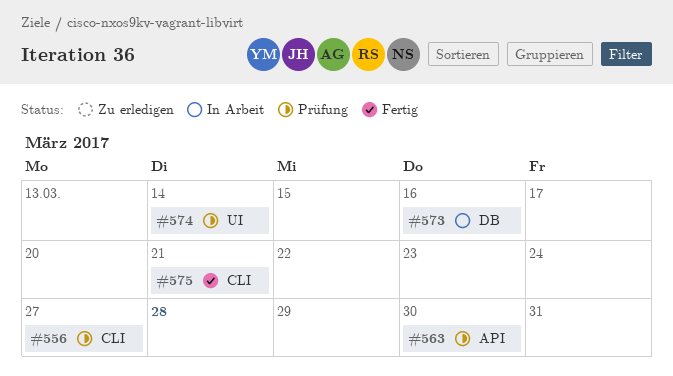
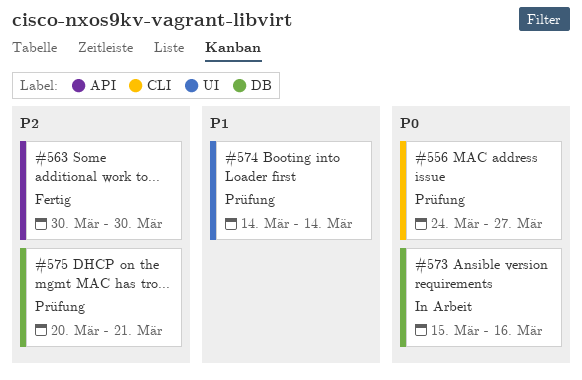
#563, status: Prüfung -> Fertig
#575, status: Fertig -> Prüfung
#575, label: CLI -> DB

